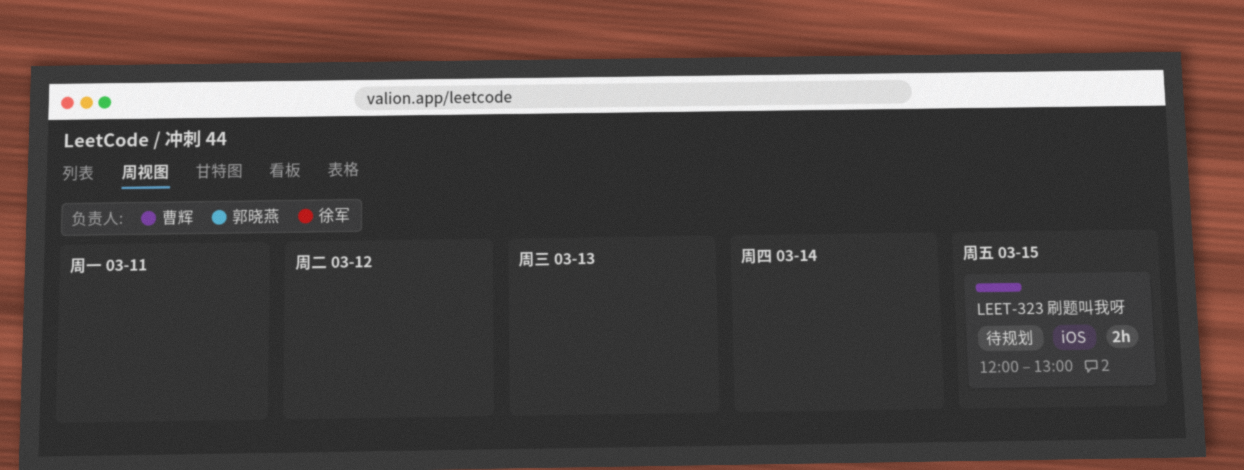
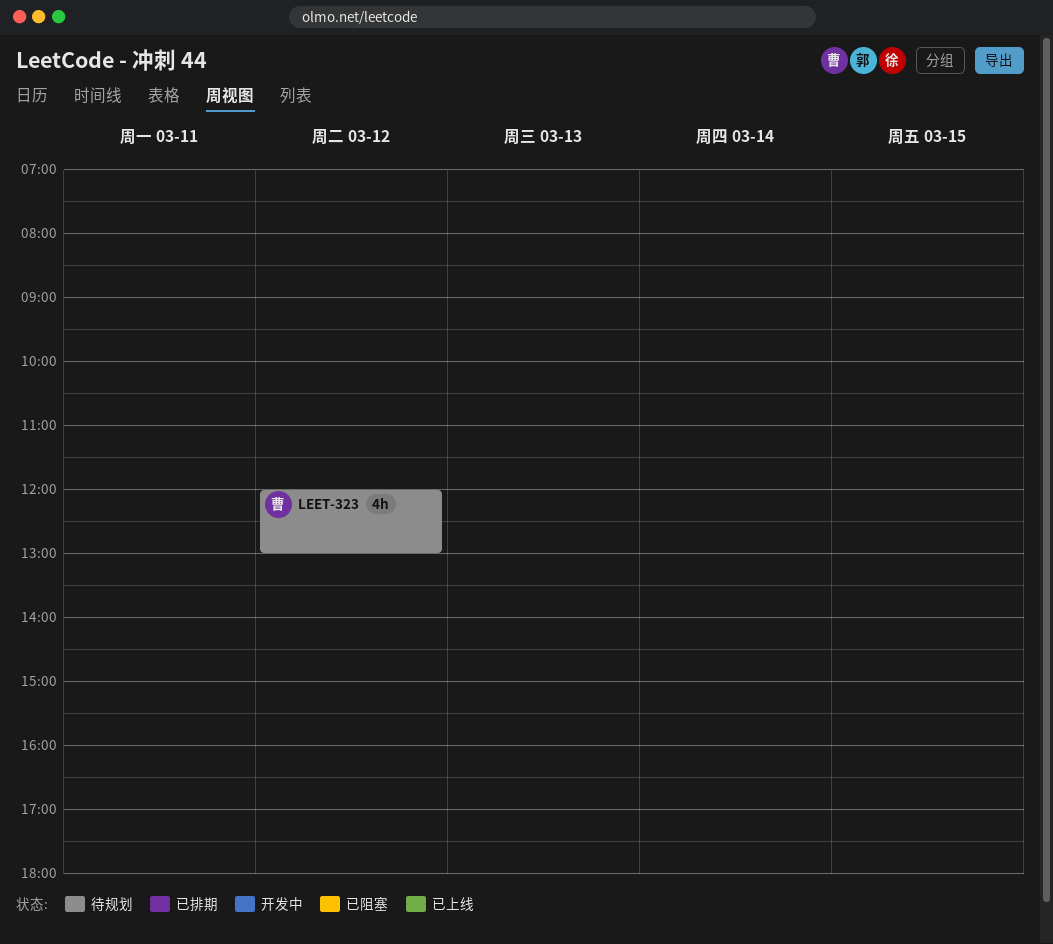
LEET-323, estimate: 2h -> 4h
LEET-323, day: Mar 15 -> Mar 12

